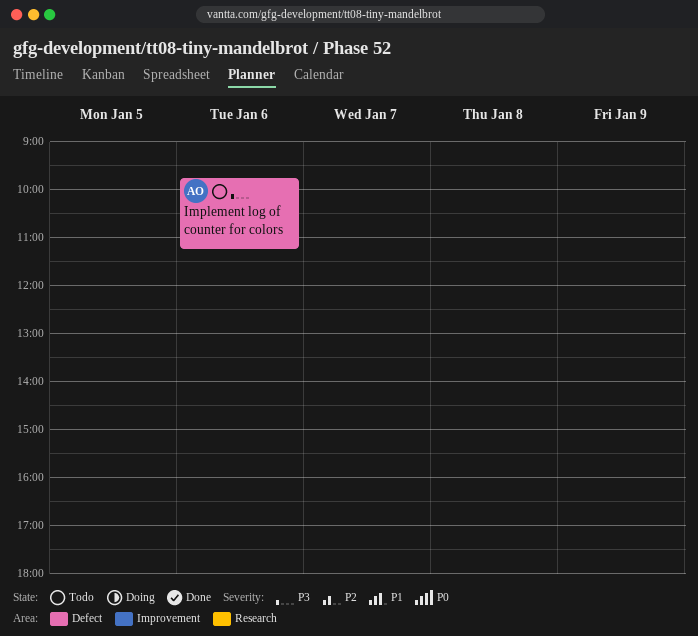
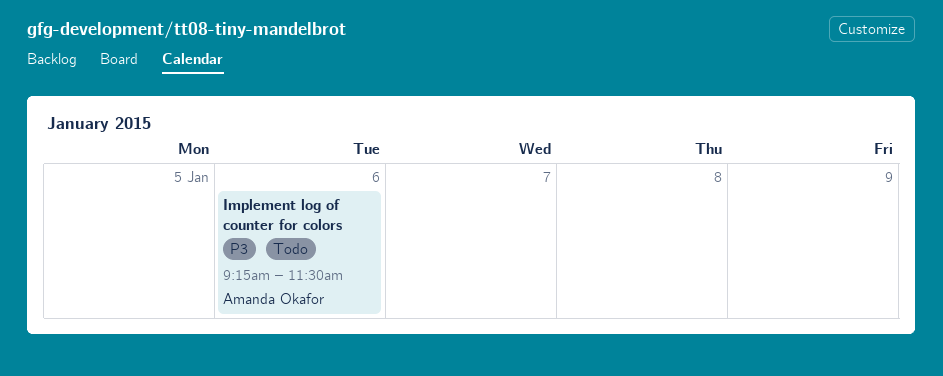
Implement log of counter for colors, begins: 09:45 -> 09:15
Implement log of counter for colors, ends: 11:15 -> 11:30

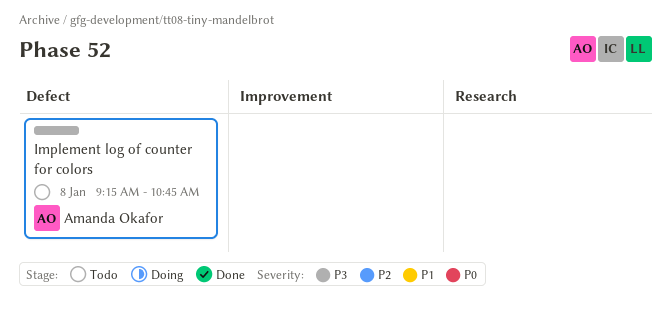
Implement log of counter for colors, day: Jan 6 -> Jan 8
Implement log of counter for colors, ends: 11:30 -> 10:45

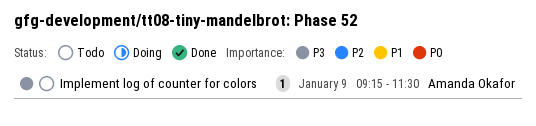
Implement log of counter for colors, day: Jan 8 -> Jan 9
Implement log of counter for colors, ends: 10:45 -> 11:30

